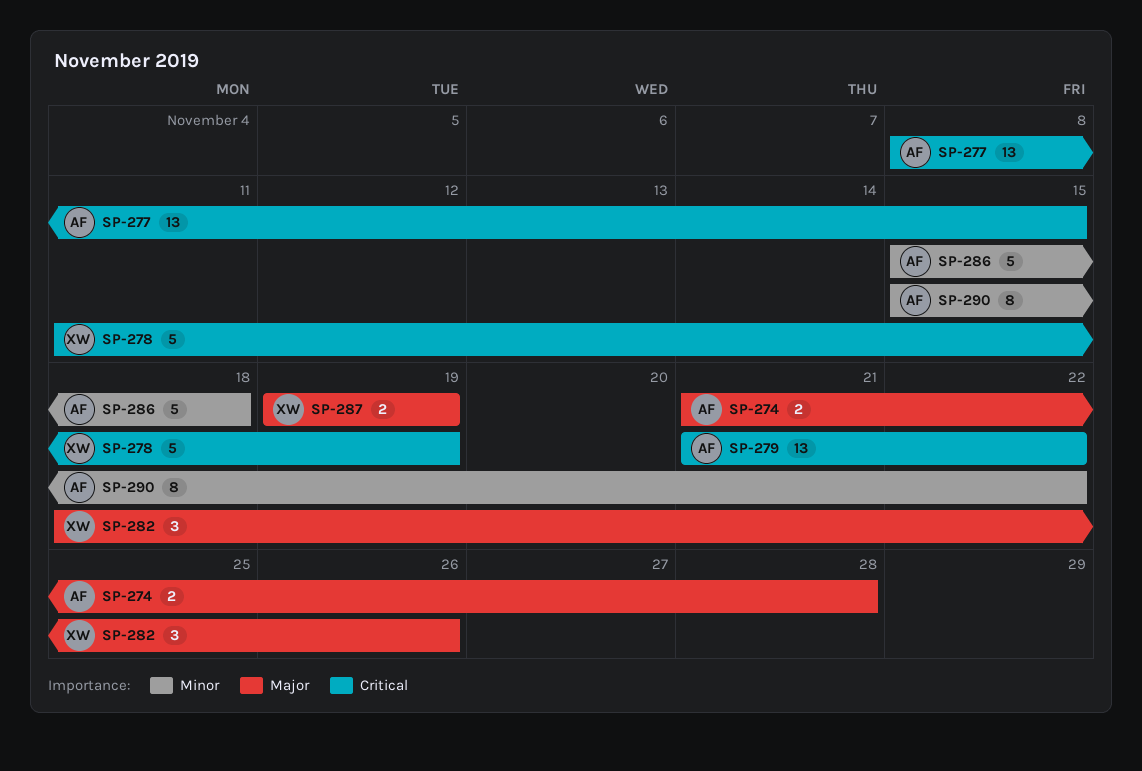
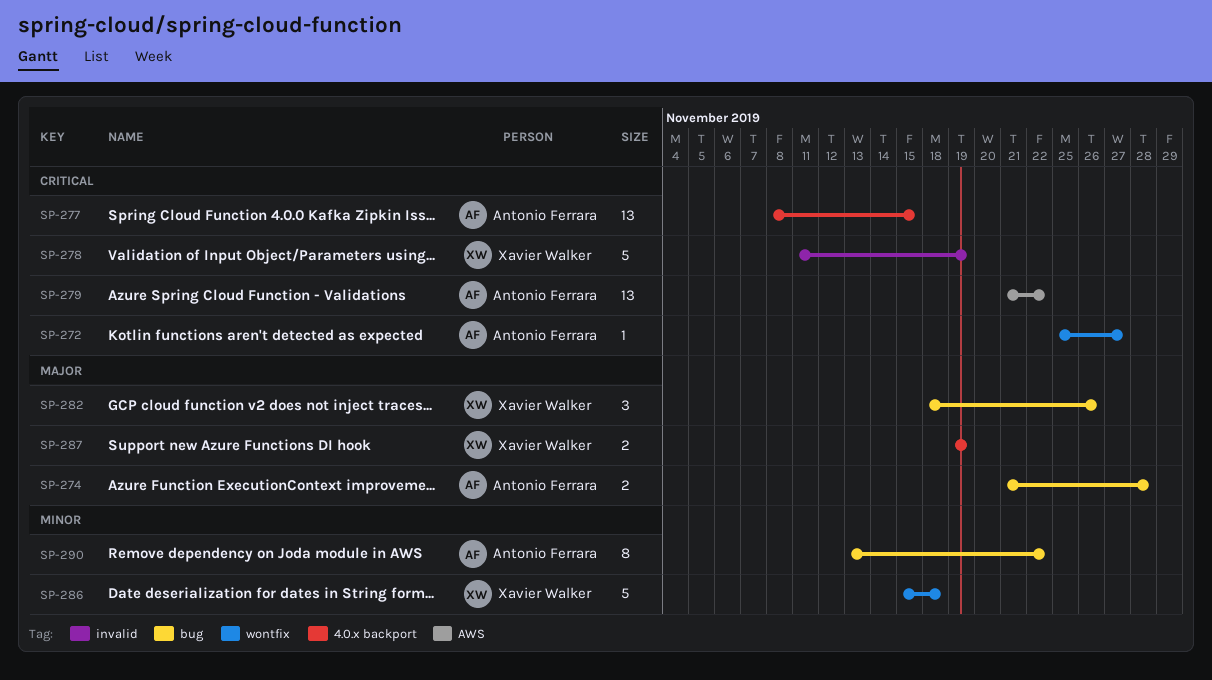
SP-272: none -> present
SP-286, owner: Antonio Ferrara -> Xavier Walker
SP-290, start: Nov 15 -> Nov 13

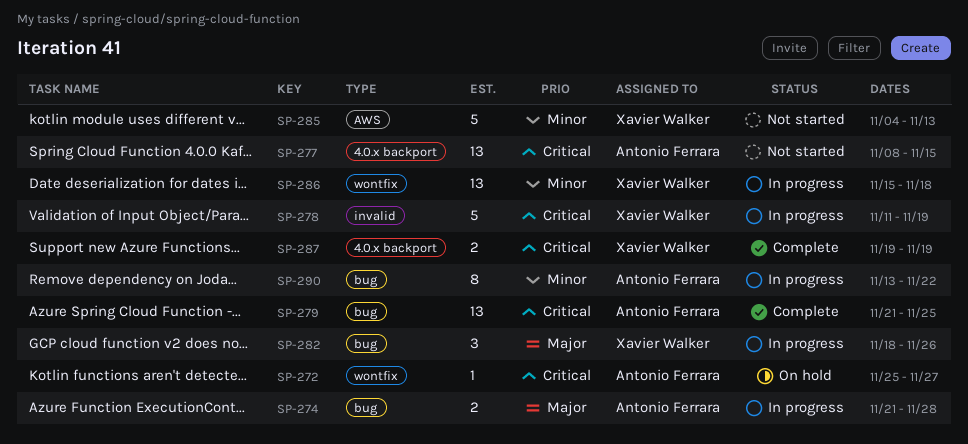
SP-279, label: AWS -> bug
SP-279, due: Nov 22 -> Nov 25
SP-285: none -> present
SP-286, estimate: 5 -> 13
SP-287, priority: Major -> Critical

